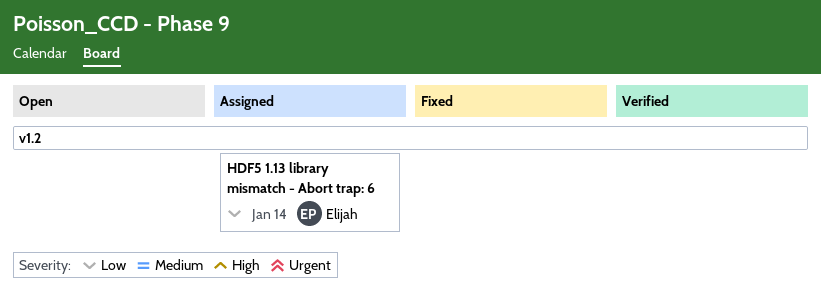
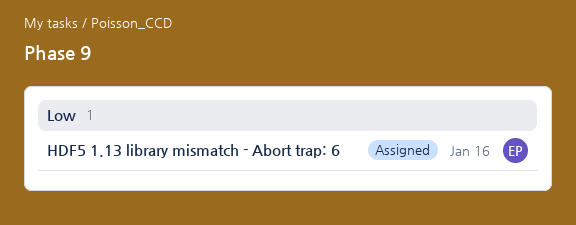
HDF5 1.13 library mismatch - Abort trap: 6, due: Jan 14 -> Jan 16

